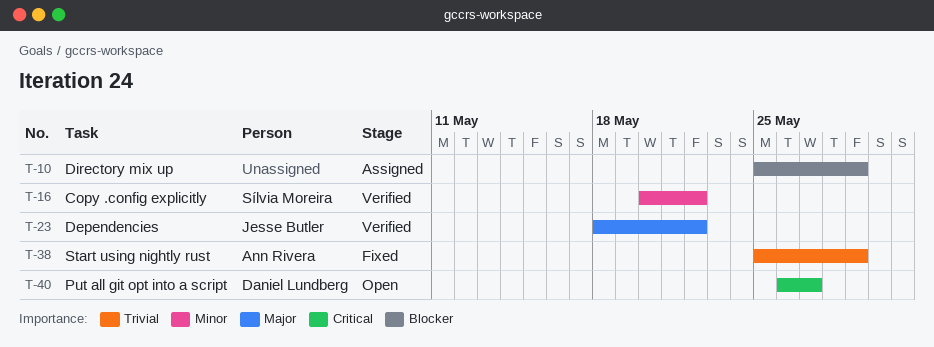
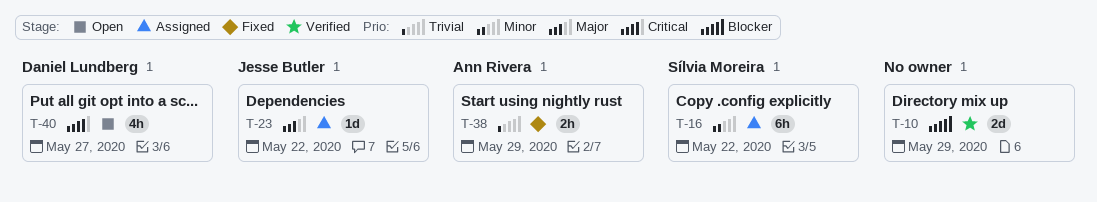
T-10, status: Assigned -> Verified
T-16, status: Verified -> Assigned
T-23, status: Verified -> Assigned

